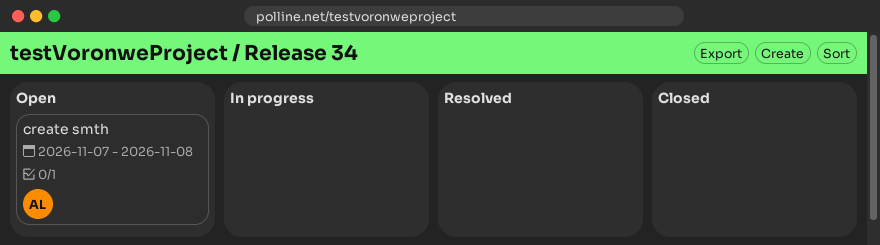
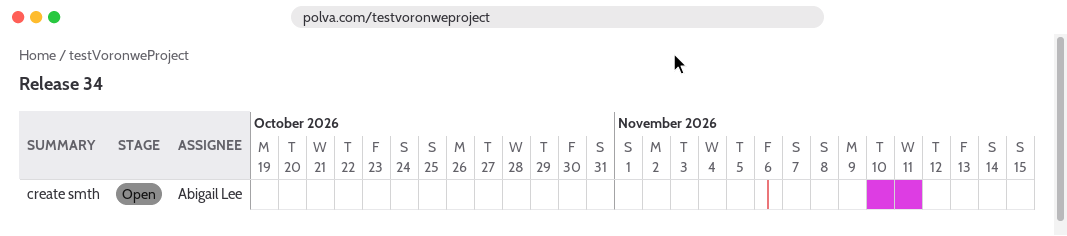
create smth, start: Nov 7 -> Nov 10
create smth, due: Nov 8 -> Nov 11

